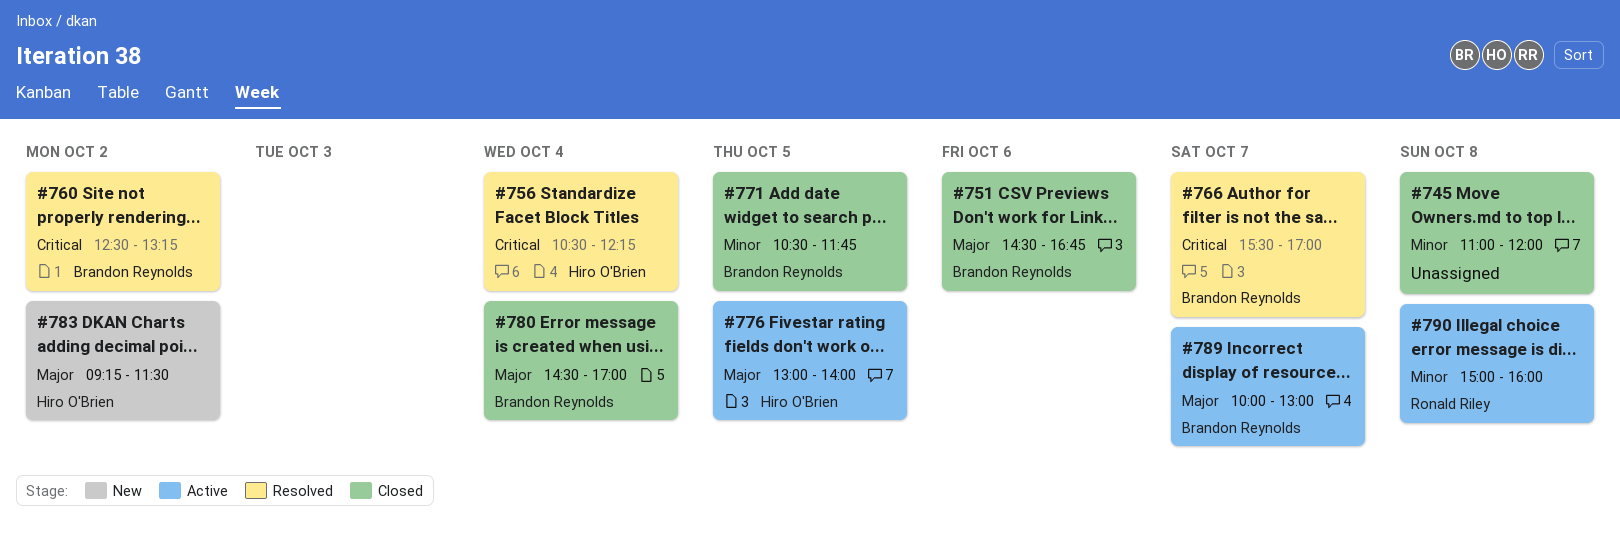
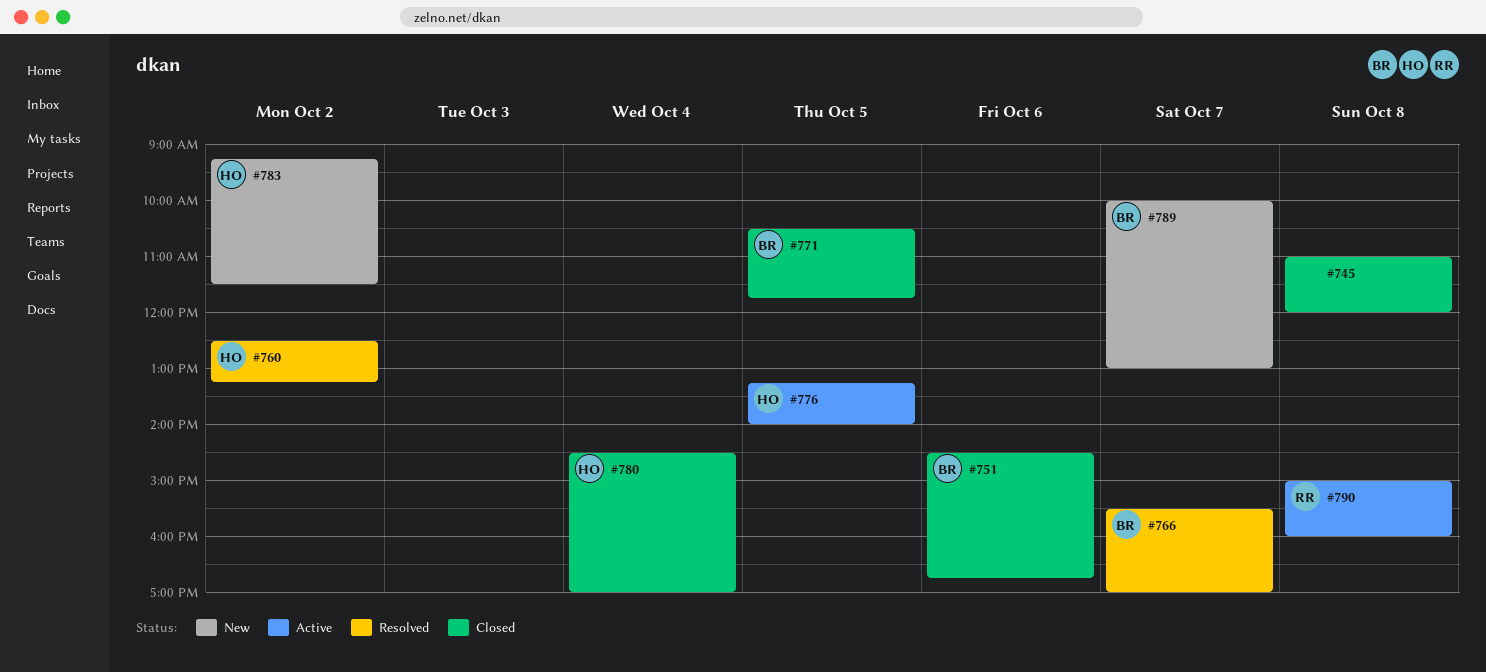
#756: present -> none
#760, owner: Brandon Reynolds -> Hiro O'Brien
#776, begins: 13:00 -> 13:15
#780, owner: Brandon Reynolds -> Hiro O'Brien
#789, status: Active -> New

